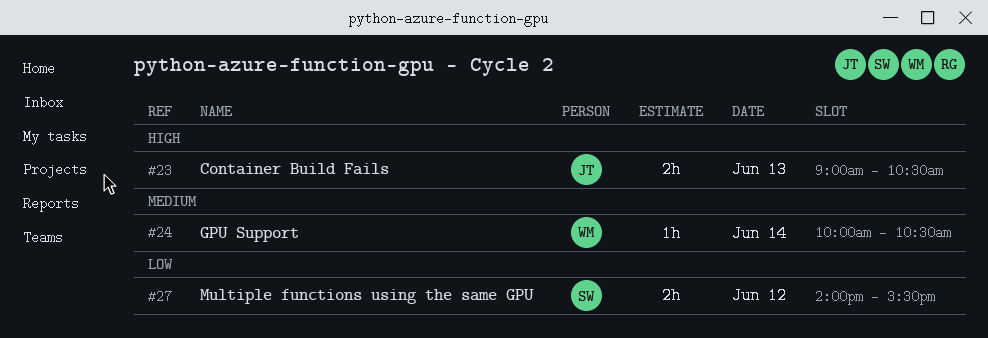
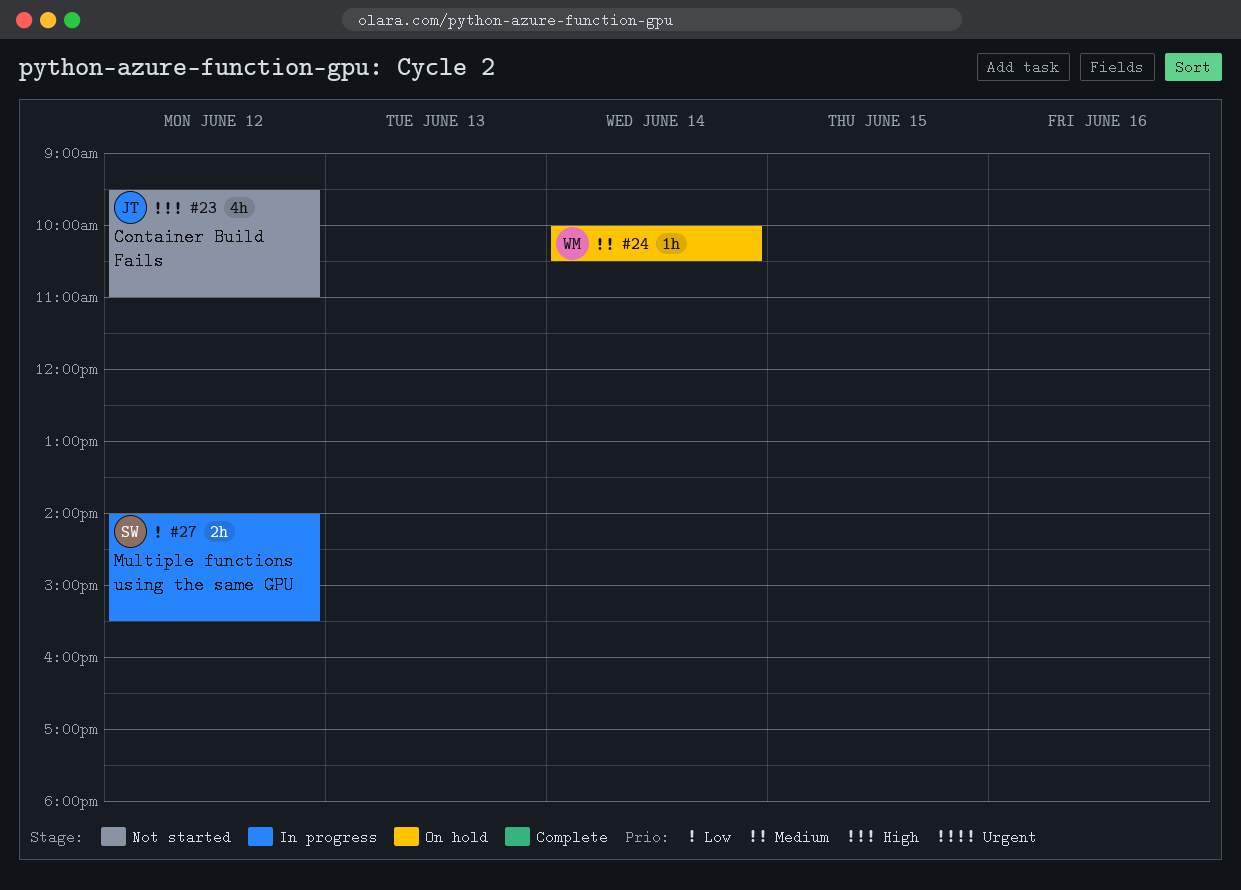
#23, estimate: 2h -> 4h
#23, day: Jun 13 -> Jun 12
#23, begins: 09:00 -> 09:30
#23, ends: 10:30 -> 11:00

